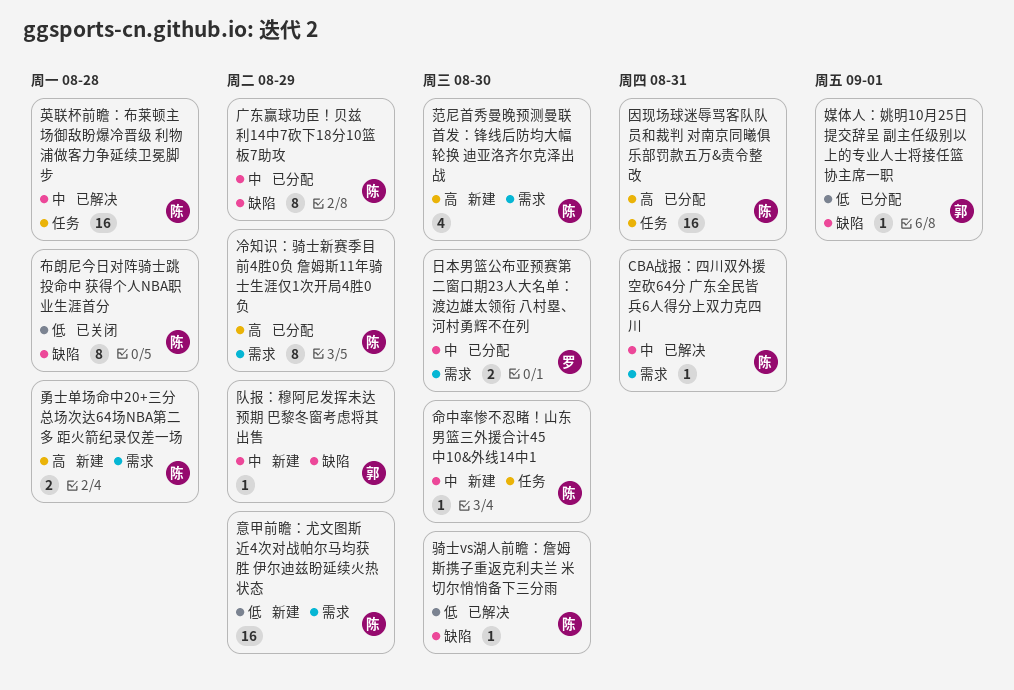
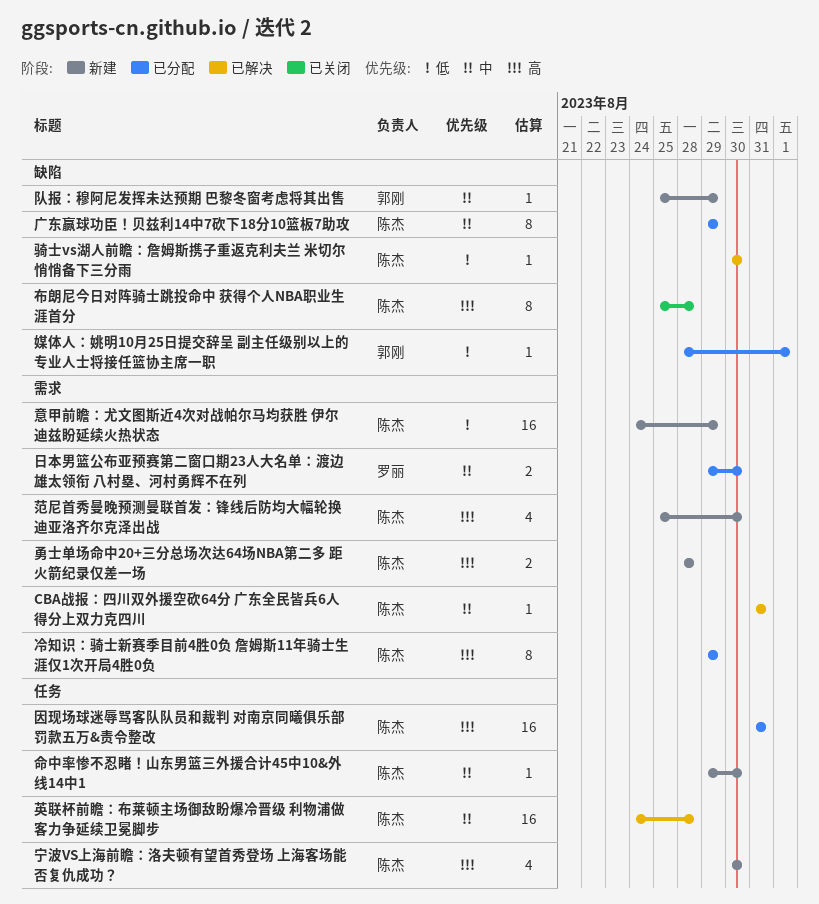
宁波VS上海前瞻：洛夫顿有望首秀登场 上海客场能否复仇成功？: none -> present
布朗尼今日对阵骑士跳投命中 获得个人NBA职业生涯首分, priority: 低 -> 高

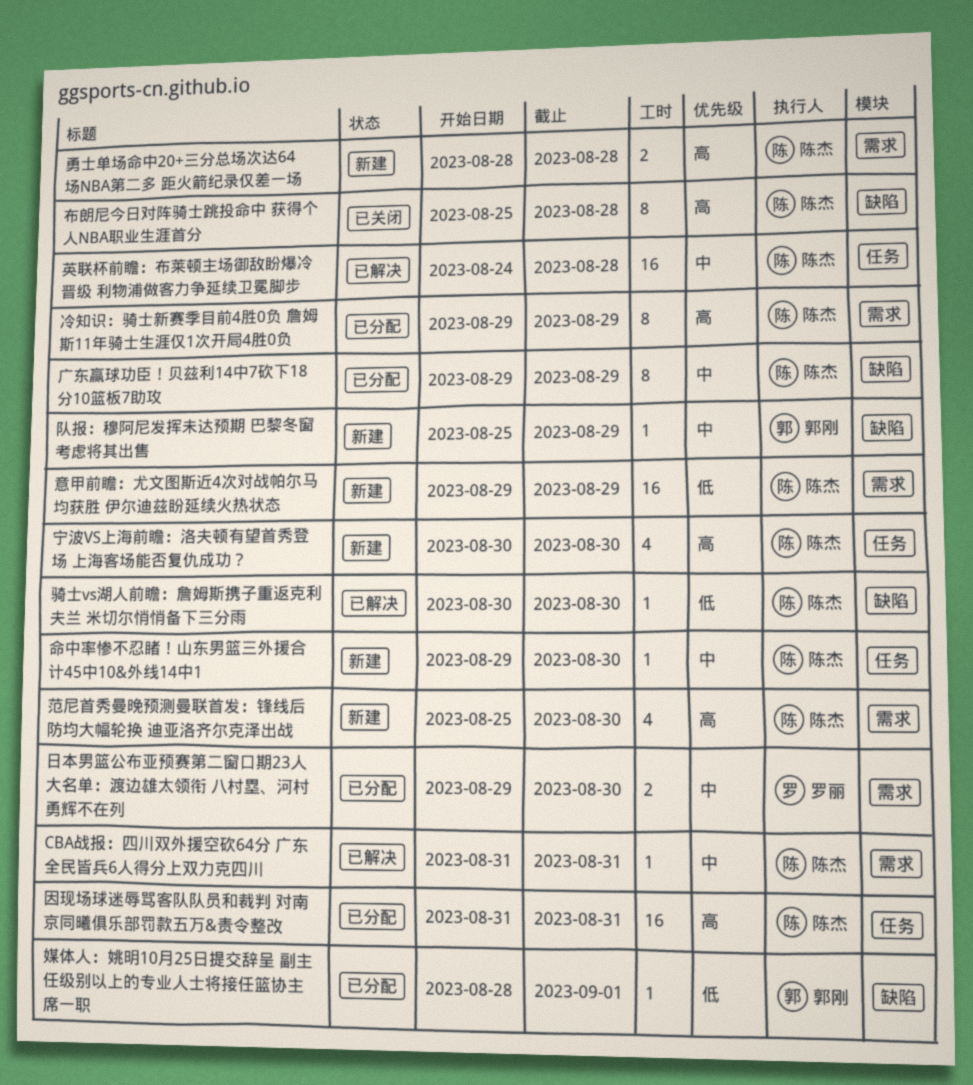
意甲前瞻：尤文图斯近4次对战帕尔马均获胜 伊尔迪兹盼延续火热状态, start: Aug 24 -> Aug 29

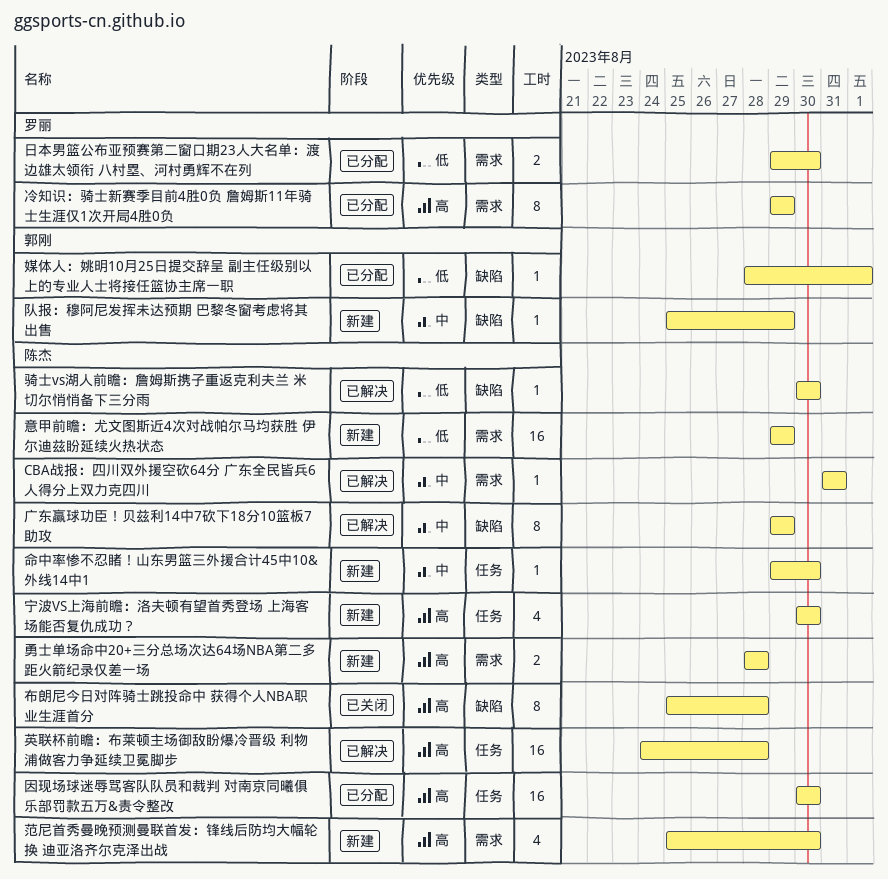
冷知识：骑士新赛季目前4胜0负 詹姆斯11年骑士生涯仅1次开局4胜0负, owner: 陈杰 -> 罗丽
因现场球迷辱骂客队队员和裁判 对南京同曦俱乐部罚款五万&责令整改, start: Aug 31 -> Aug 30
因现场球迷辱骂客队队员和裁判 对南京同曦俱乐部罚款五万&责令整改, due: Aug 31 -> Aug 30
广东赢球功臣！贝兹利14中7砍下18分10篮板7助攻, status: 已分配 -> 已解决
日本男篮公布亚预赛第二窗口期23人大名单：渡边雄太领衔 八村塁、河村勇辉不在列, priority: 中 -> 低
英联杯前瞻：布莱顿主场御敌盼爆冷晋级 利物浦做客力争延续卫冕脚步, priority: 中 -> 高

